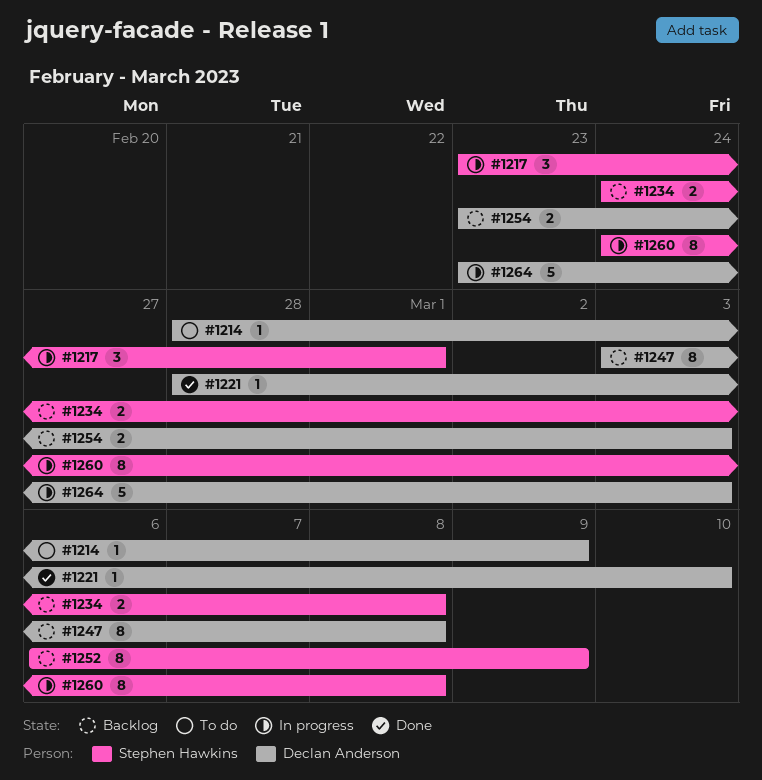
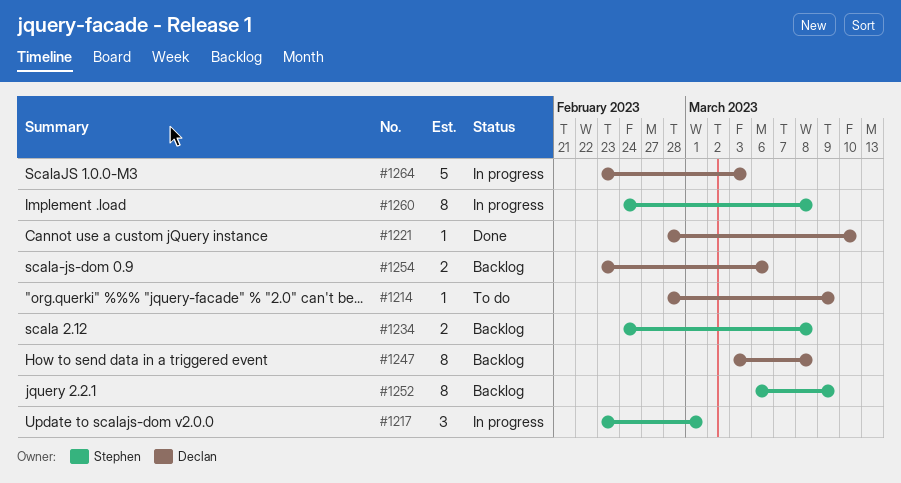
#1254, due: Mar 3 -> Mar 6

